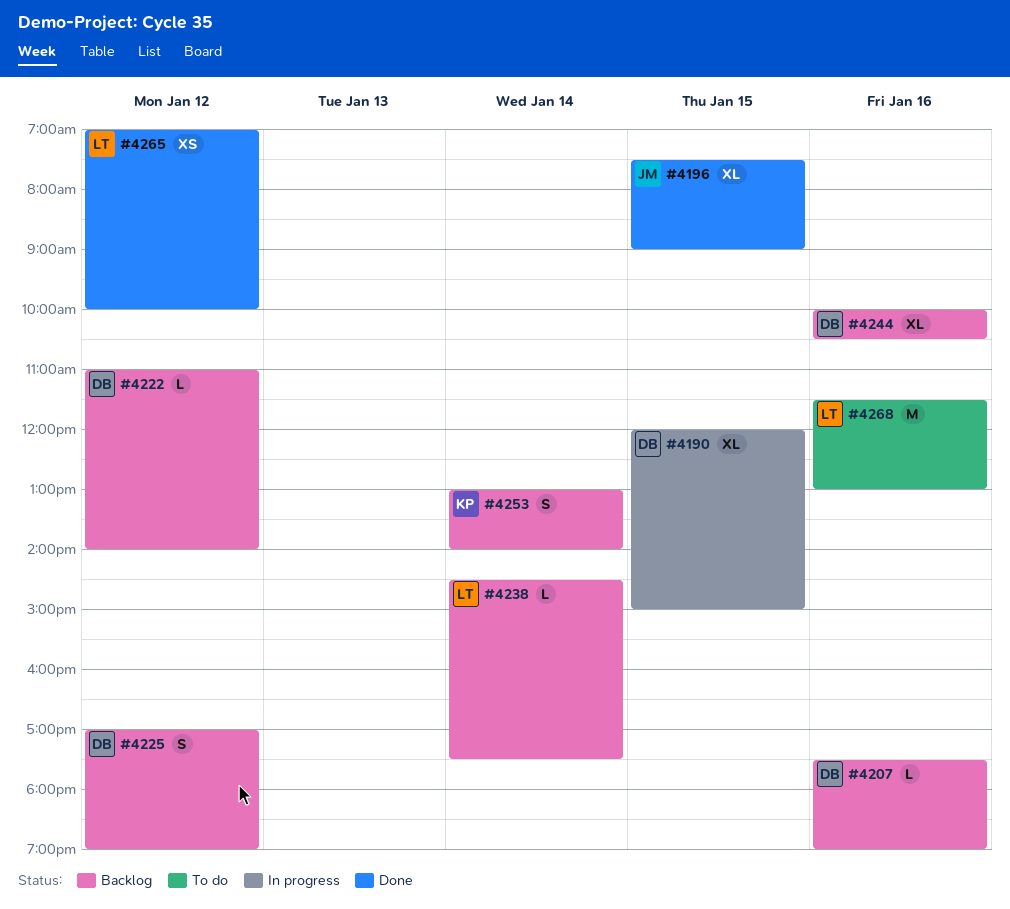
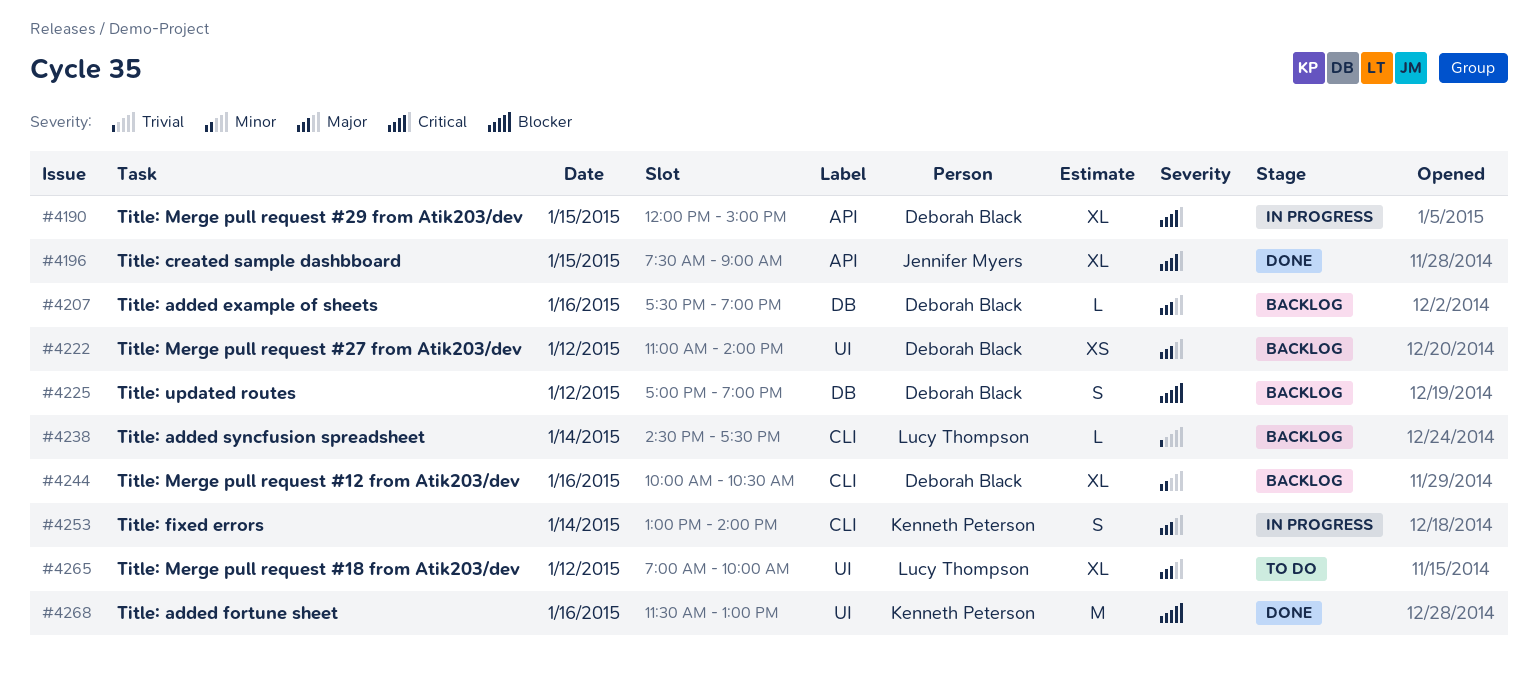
#4222, estimate: L -> XS
#4253, status: Backlog -> In progress
#4265, status: Done -> To do
#4265, estimate: XS -> XL
#4268, status: To do -> Done
#4268, owner: Lucy Thompson -> Kenneth Peterson

